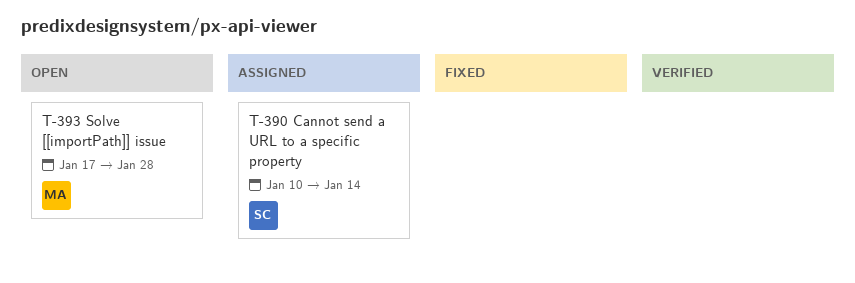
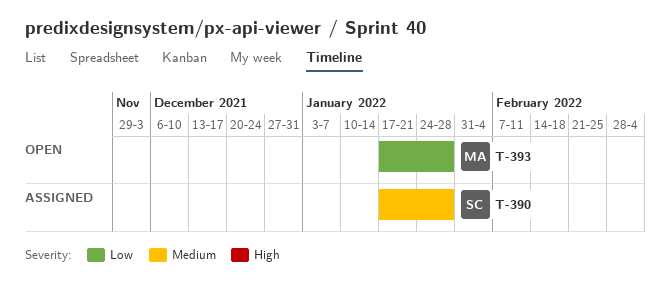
T-390, start: Jan 10 -> Jan 17
T-390, due: Jan 14 -> Jan 28

